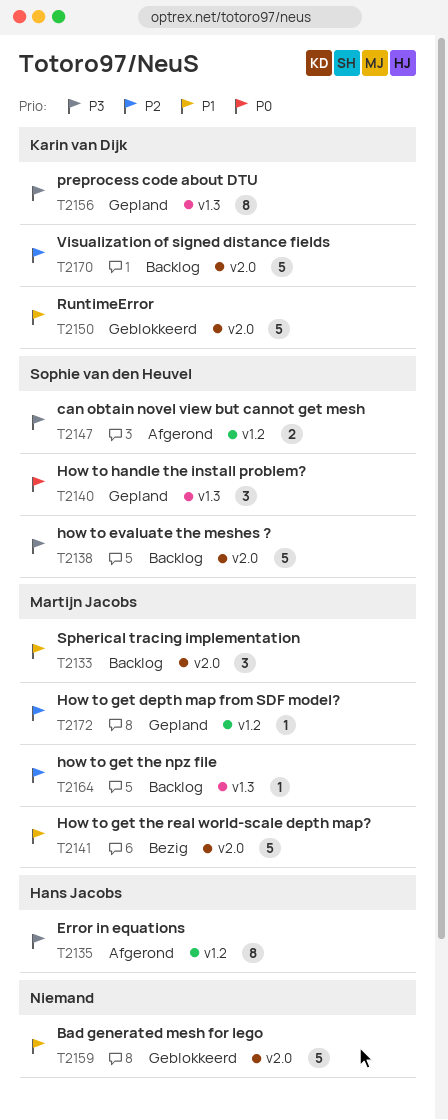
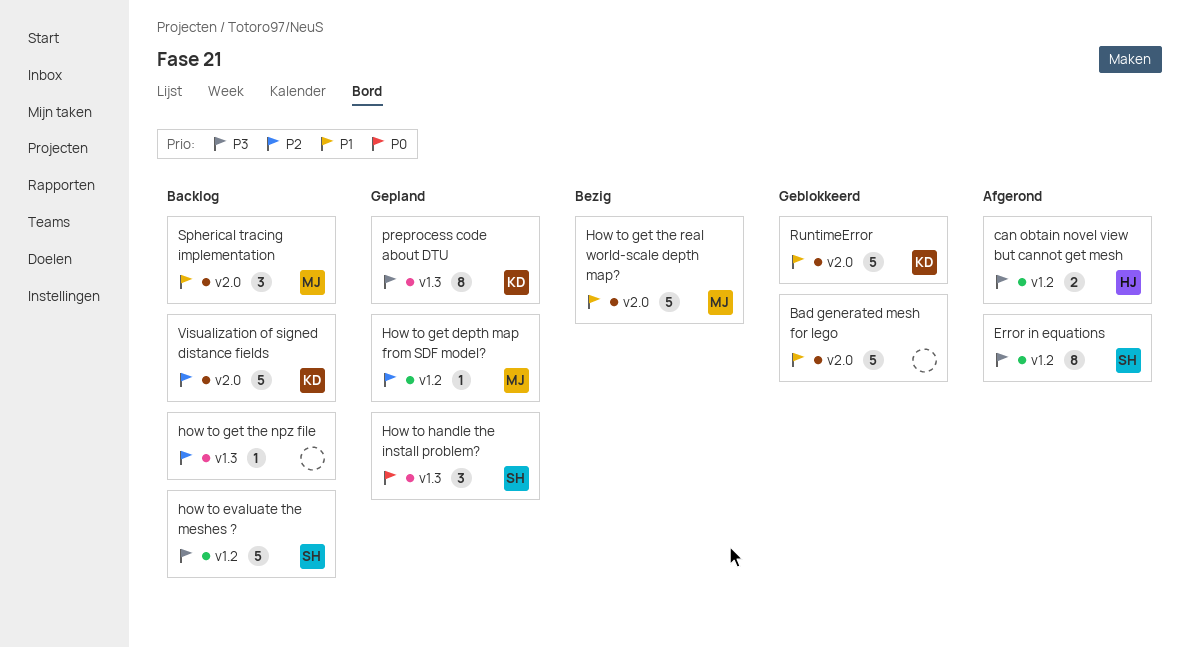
can obtain novel view but cannot get mesh, owner: Sophie van den Heuvel -> Hans Jacobs
Error in equations, owner: Hans Jacobs -> Sophie van den Heuvel
how to evaluate the meshes ?, label: v2.0 -> v1.2
how to get the npz file, owner: Martijn Jacobs -> none

